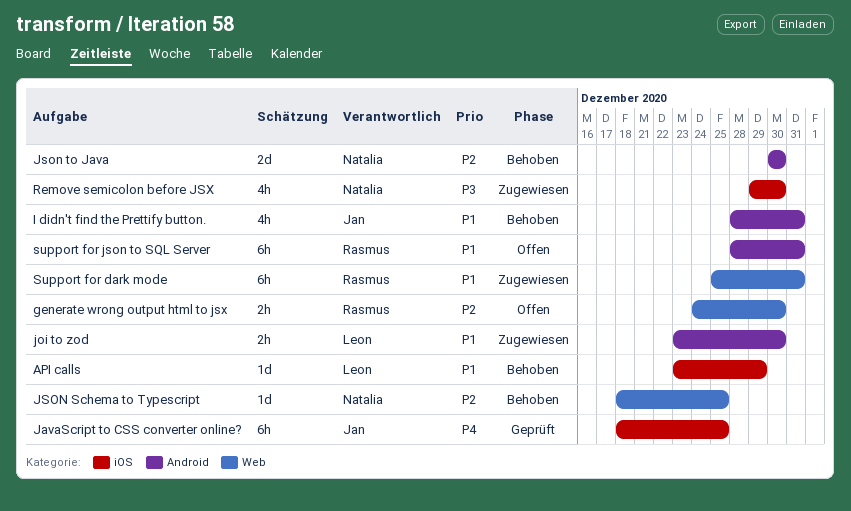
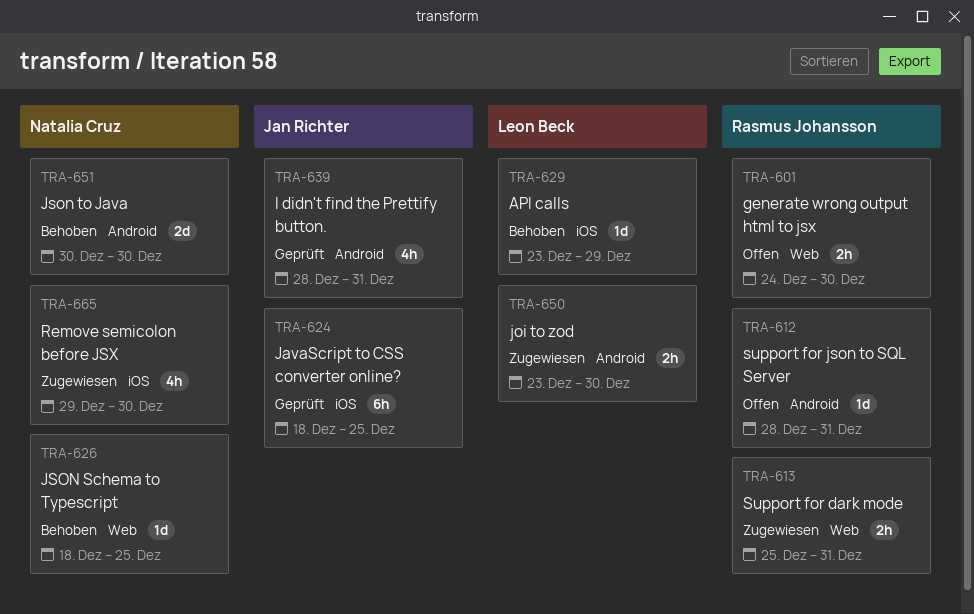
I didn't find the Prettify button., status: Behoben -> Geprüft
Support for dark mode, estimate: 6h -> 2h
support for json to SQL Server, estimate: 6h -> 1d

